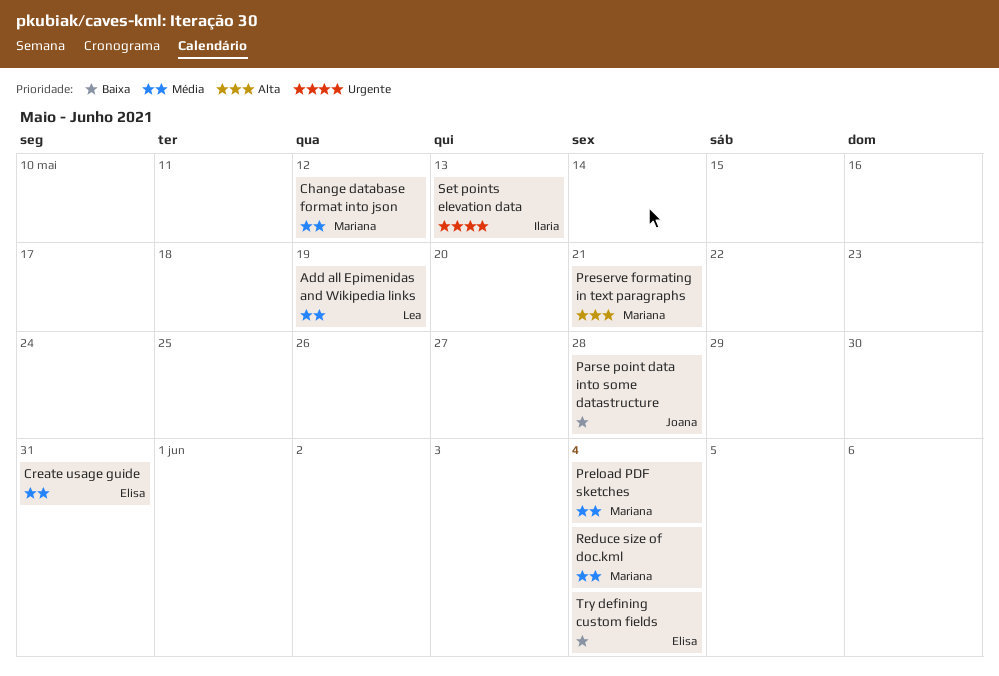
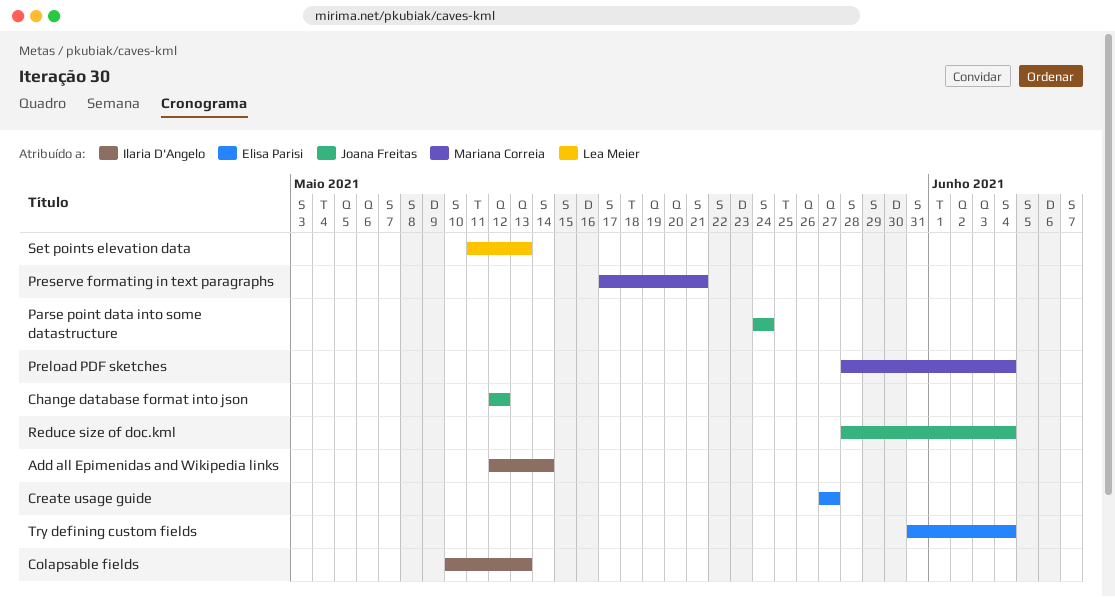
Add all Epimenidas and Wikipedia links, owner: Lea Meier -> Ilaria D'Angelo
Add all Epimenidas and Wikipedia links, due: May 19 -> May 14
Change database format into json, owner: Mariana Correia -> Joana Freitas
Colapsable fields: none -> present
Create usage guide, due: May 31 -> May 27
Parse point data into some datastructure, due: May 28 -> May 24
Reduce size of doc.kml, owner: Mariana Correia -> Joana Freitas
Set points elevation data, owner: Ilaria D'Angelo -> Lea Meier

